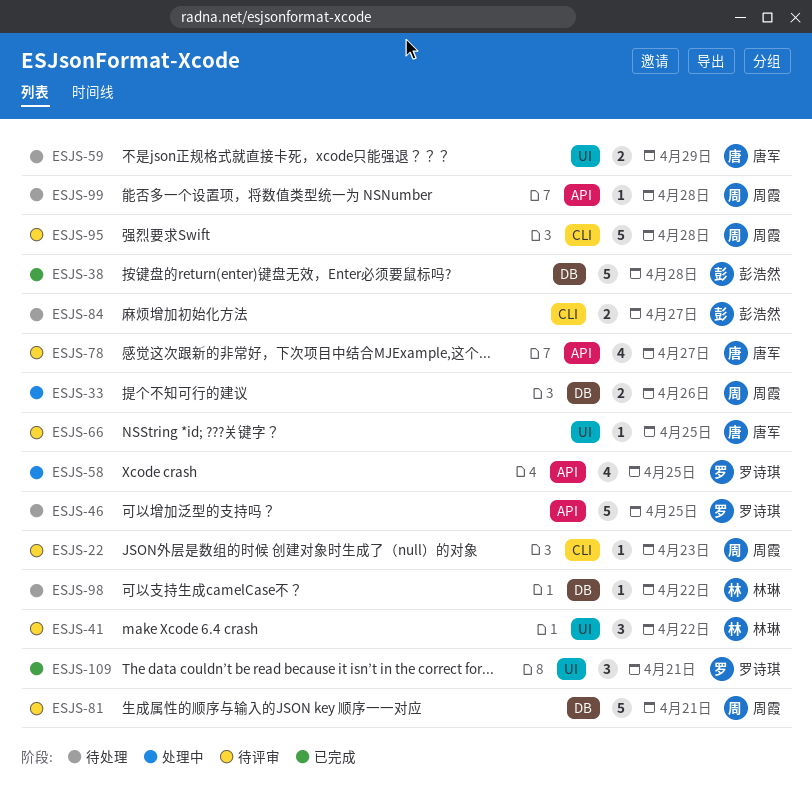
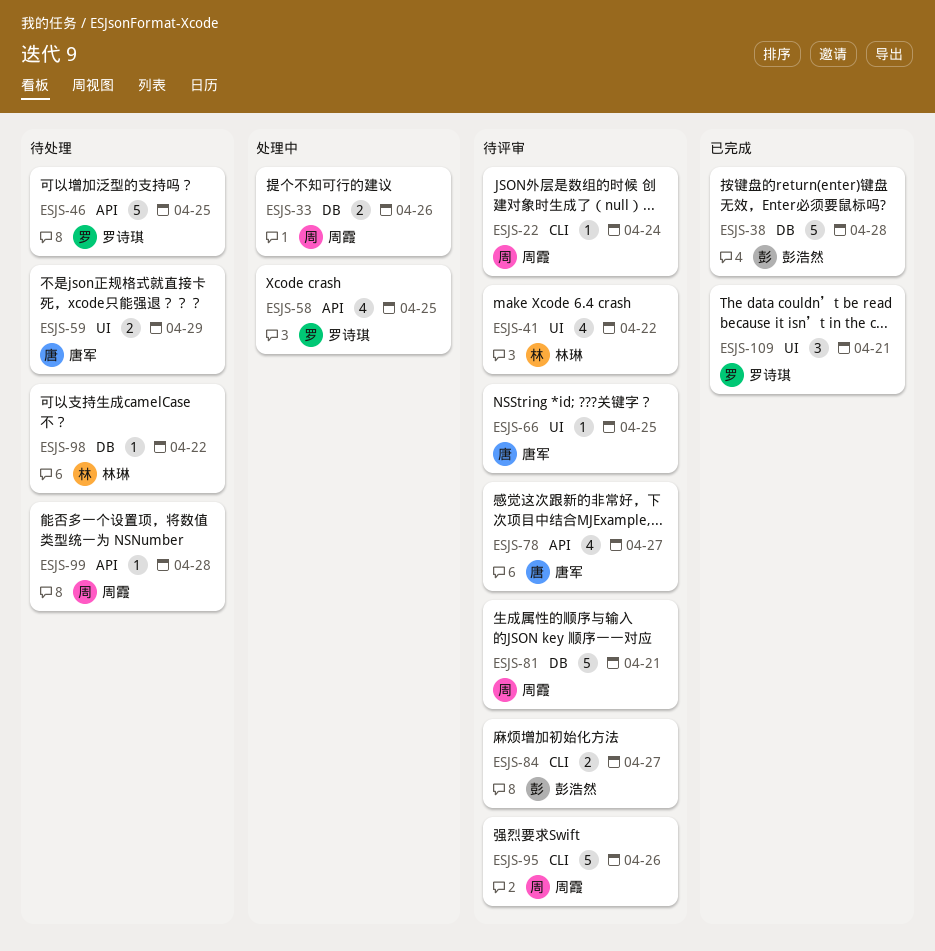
ESJS-22, due: Apr 23 -> Apr 24
ESJS-41, estimate: 3 -> 4
ESJS-84, status: 待处理 -> 待评审
ESJS-95, due: Apr 28 -> Apr 26

